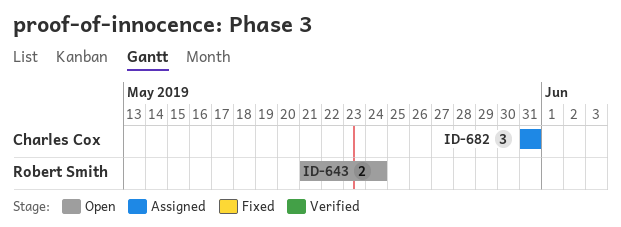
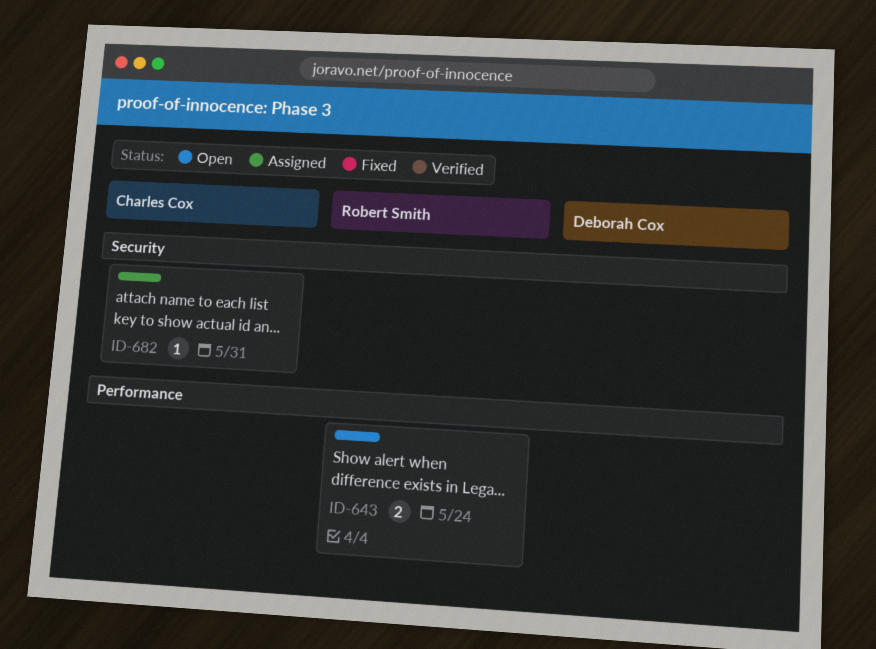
ID-682, estimate: 3 -> 1

